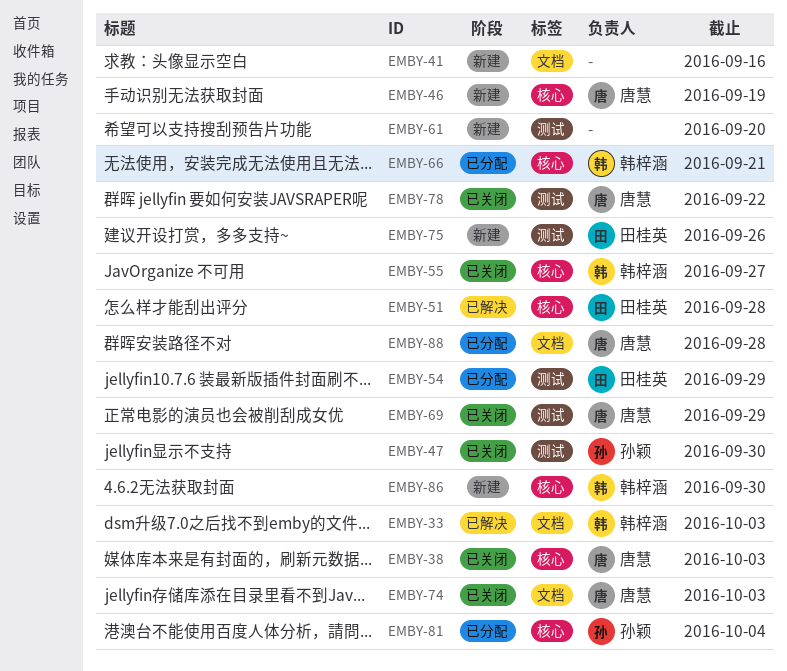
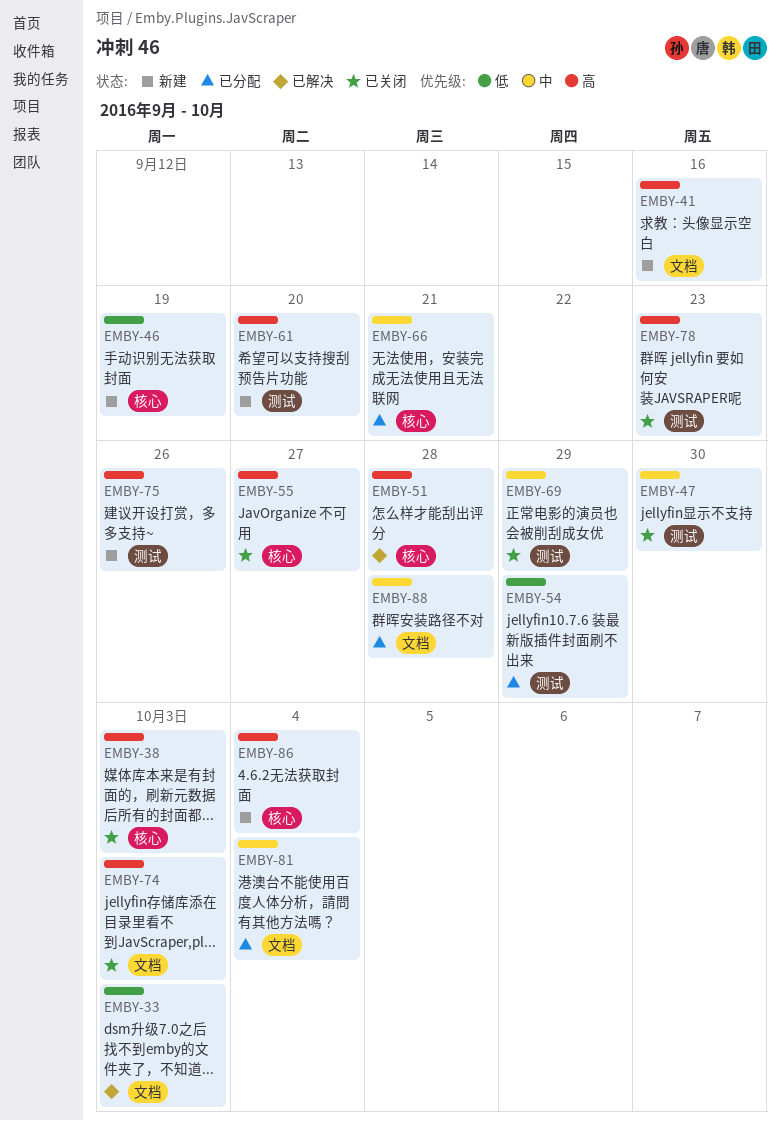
EMBY-78, due: Sep 22 -> Sep 23
EMBY-81, label: 核心 -> 文档
EMBY-86, due: Sep 30 -> Oct 4

